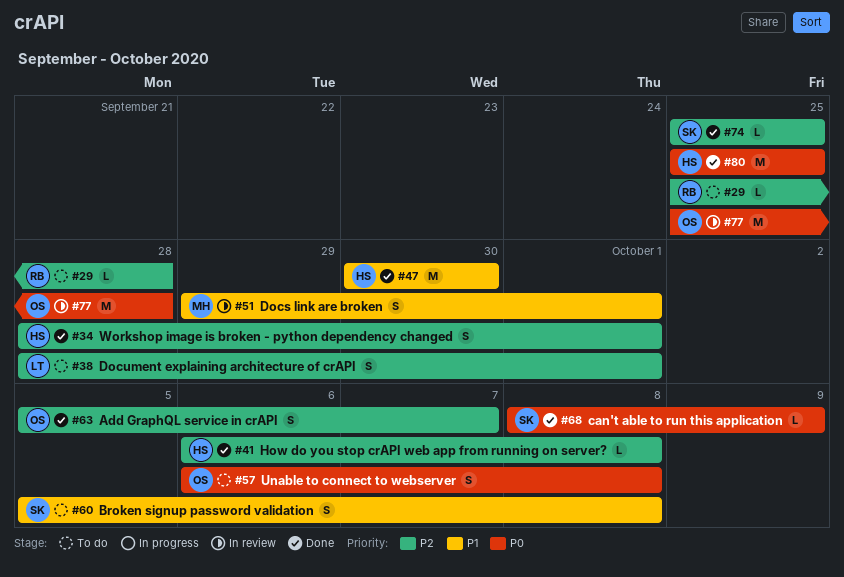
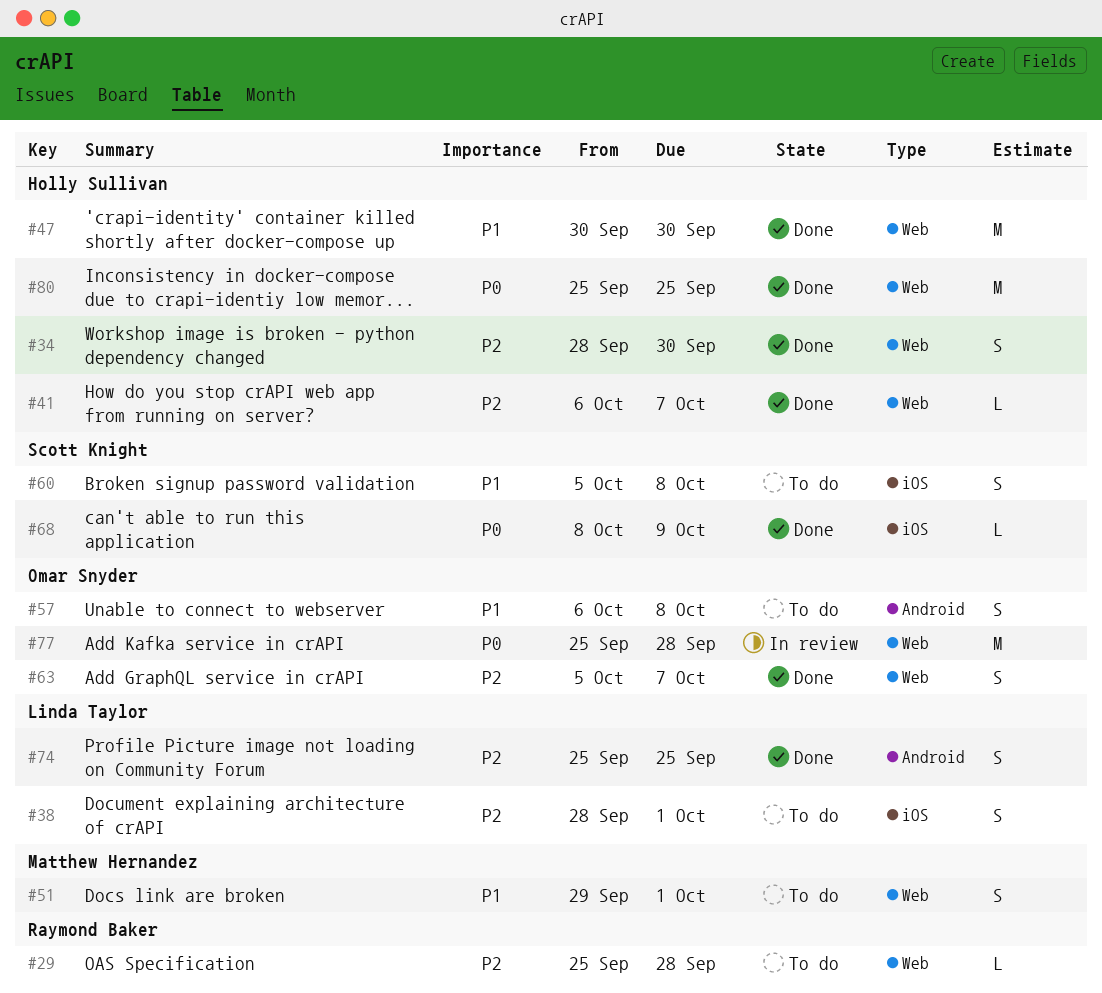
#34, due: Oct 1 -> Sep 30
#41, due: Oct 8 -> Oct 7
#51, status: In review -> To do
#57, priority: P0 -> P1
#74, owner: Scott Knight -> Linda Taylor
#74, estimate: L -> S

